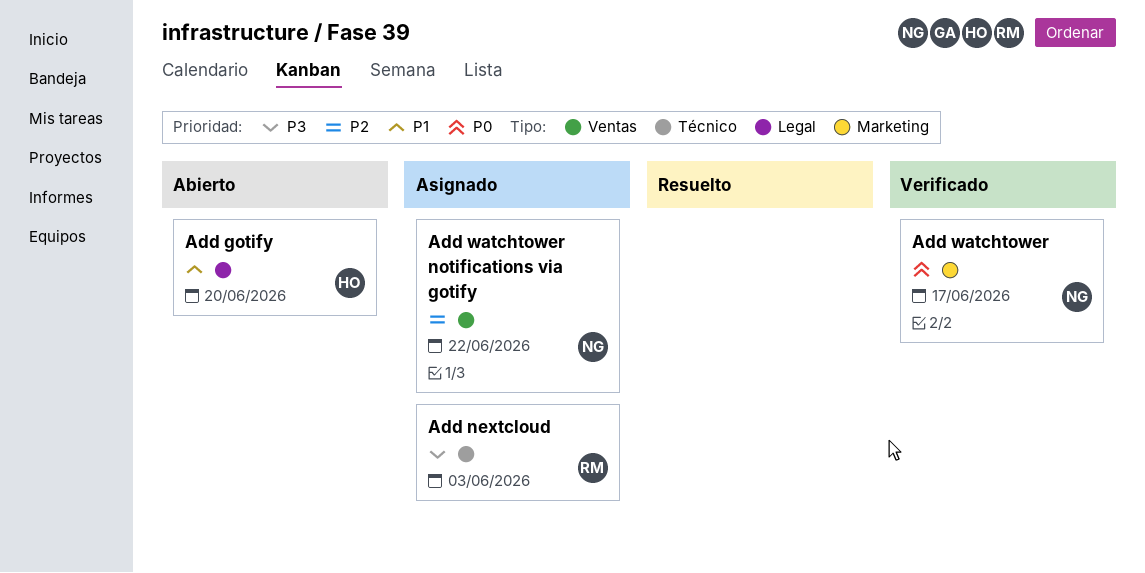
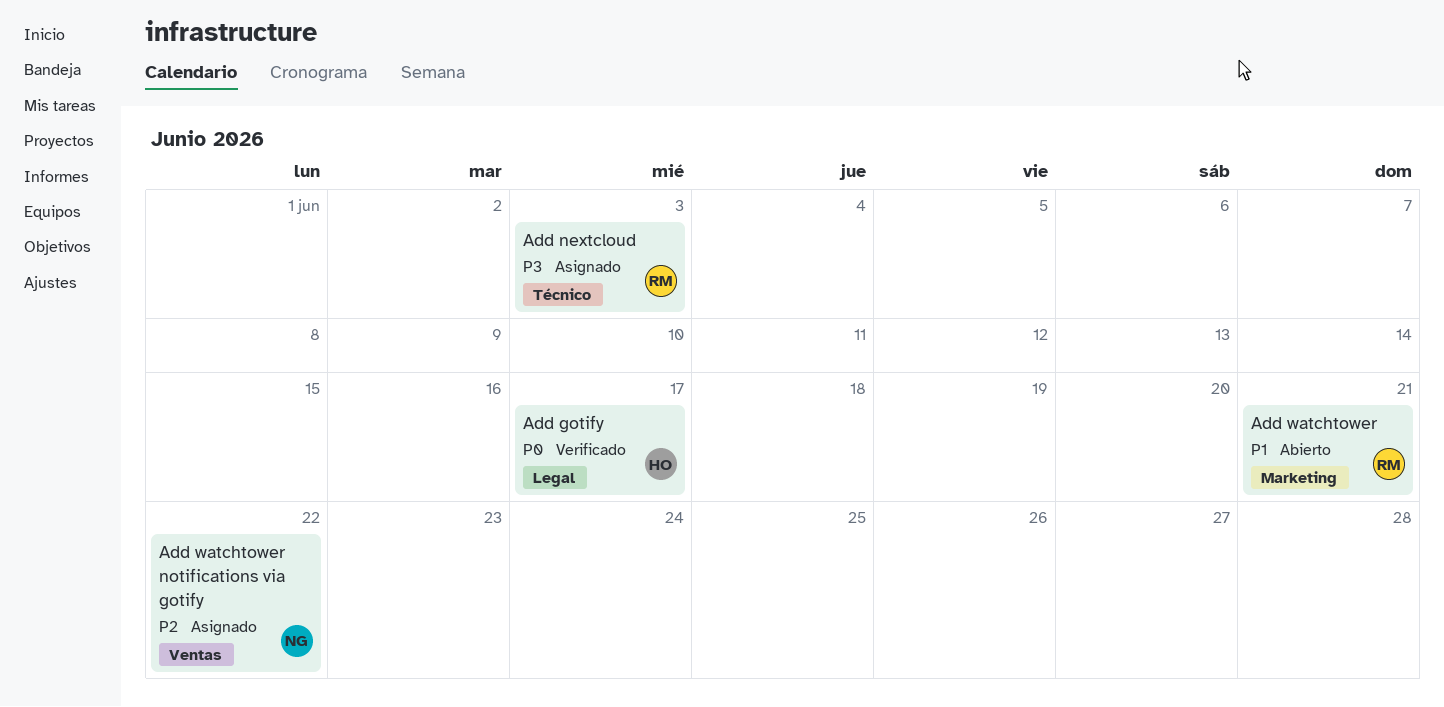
Add gotify, status: Abierto -> Verificado
Add gotify, priority: P1 -> P0
Add gotify, due: Jun 20 -> Jun 17
Add watchtower, status: Verificado -> Abierto
Add watchtower, owner: NG -> RM
Add watchtower, priority: P0 -> P1
Add watchtower, due: Jun 17 -> Jun 21

